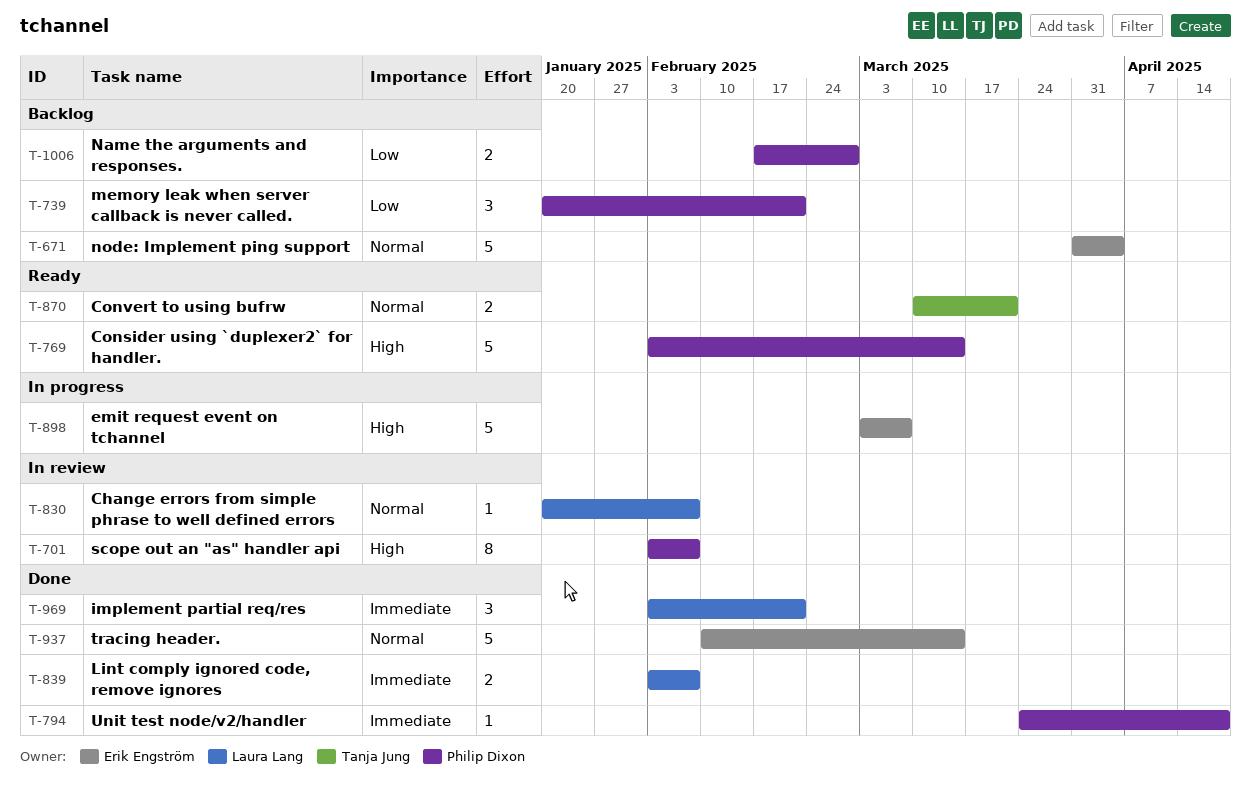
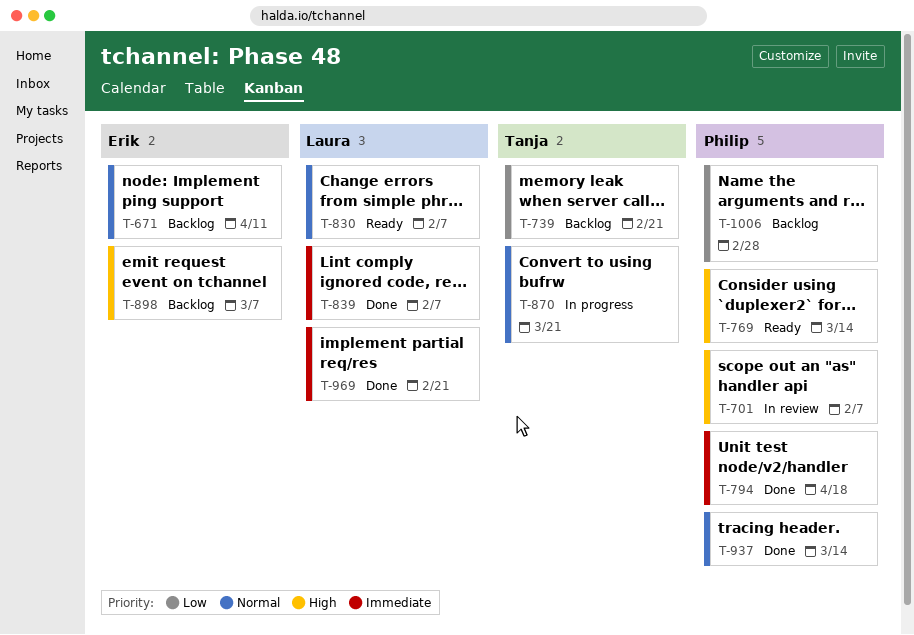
T-671, due: Apr 4 -> Apr 11
T-739, owner: Philip Dixon -> Tanja Jung
T-830, status: In review -> Ready
T-870, status: Ready -> In progress
T-898, status: In progress -> Backlog
T-937, owner: Erik Engström -> Philip Dixon

